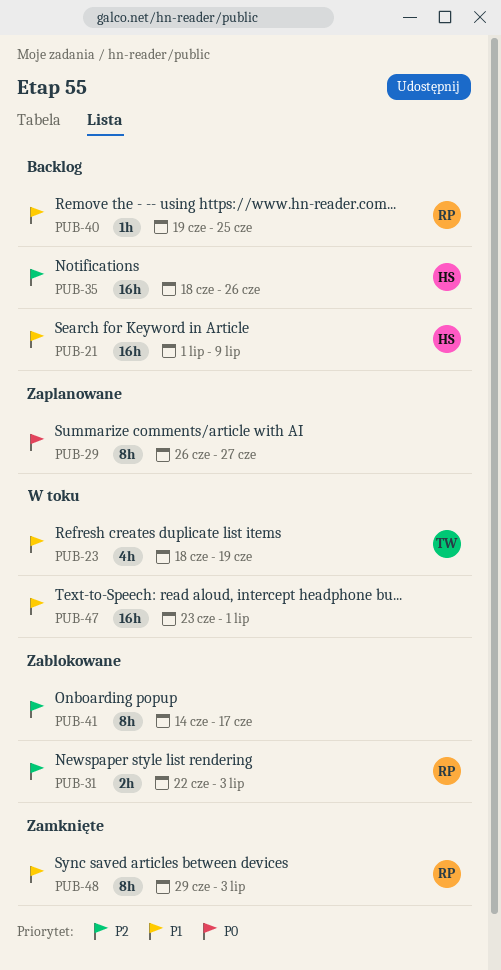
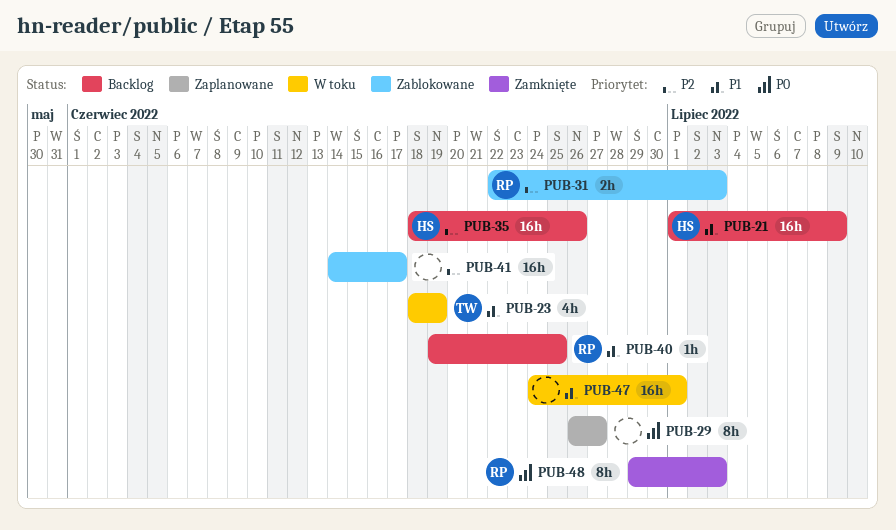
PUB-41, estimate: 8h -> 16h
PUB-47, start: Jun 23 -> Jun 24
PUB-48, priority: P1 -> P0

